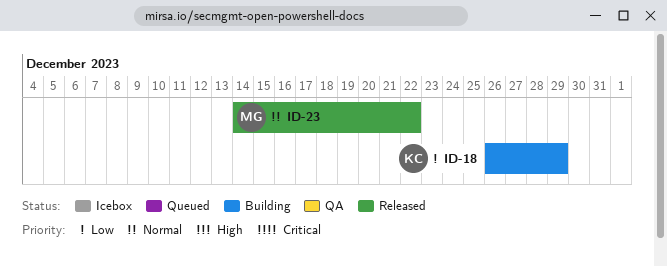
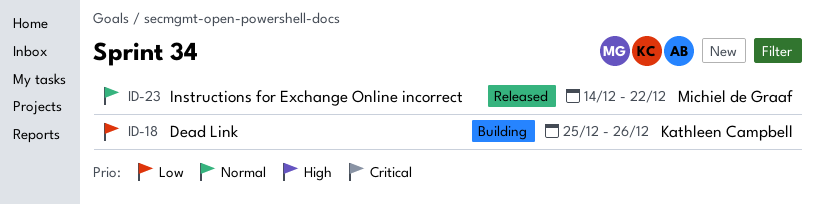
ID-18, start: Dec 26 -> Dec 25
ID-18, due: Dec 29 -> Dec 26

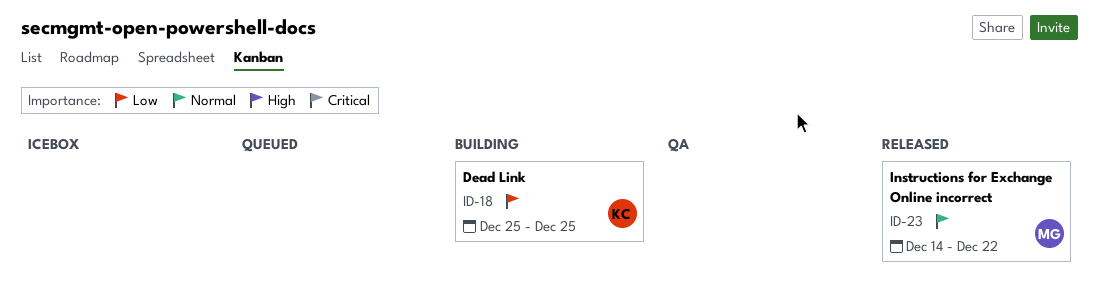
ID-18, due: Dec 26 -> Dec 25

